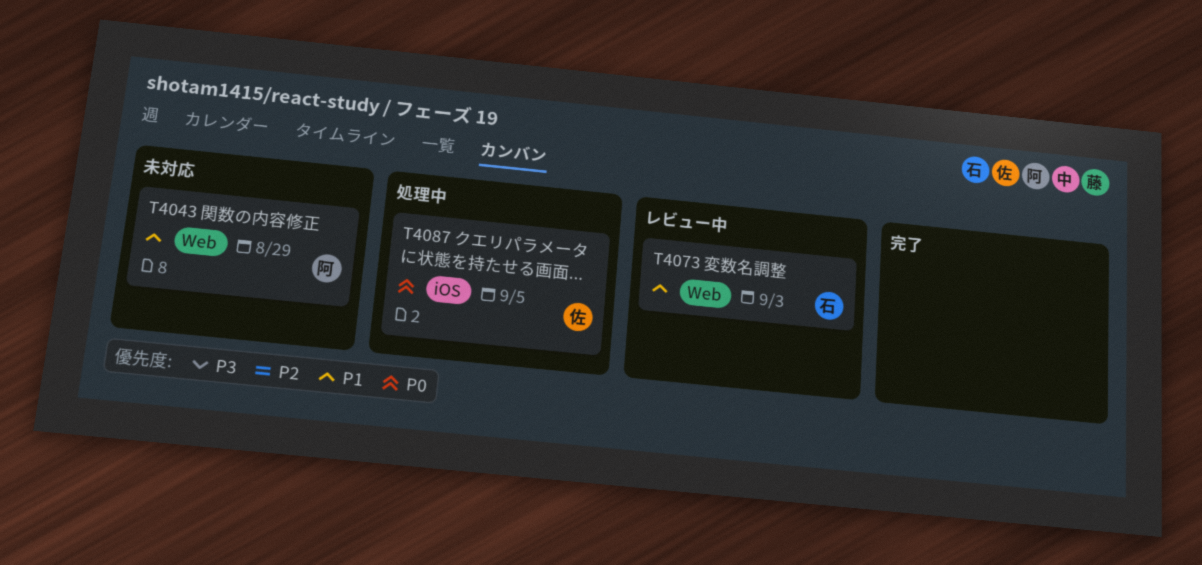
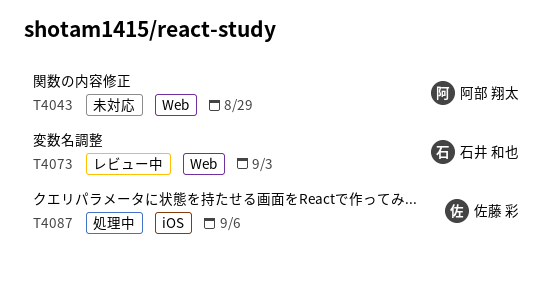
T4087, due: Sep 5 -> Sep 6

